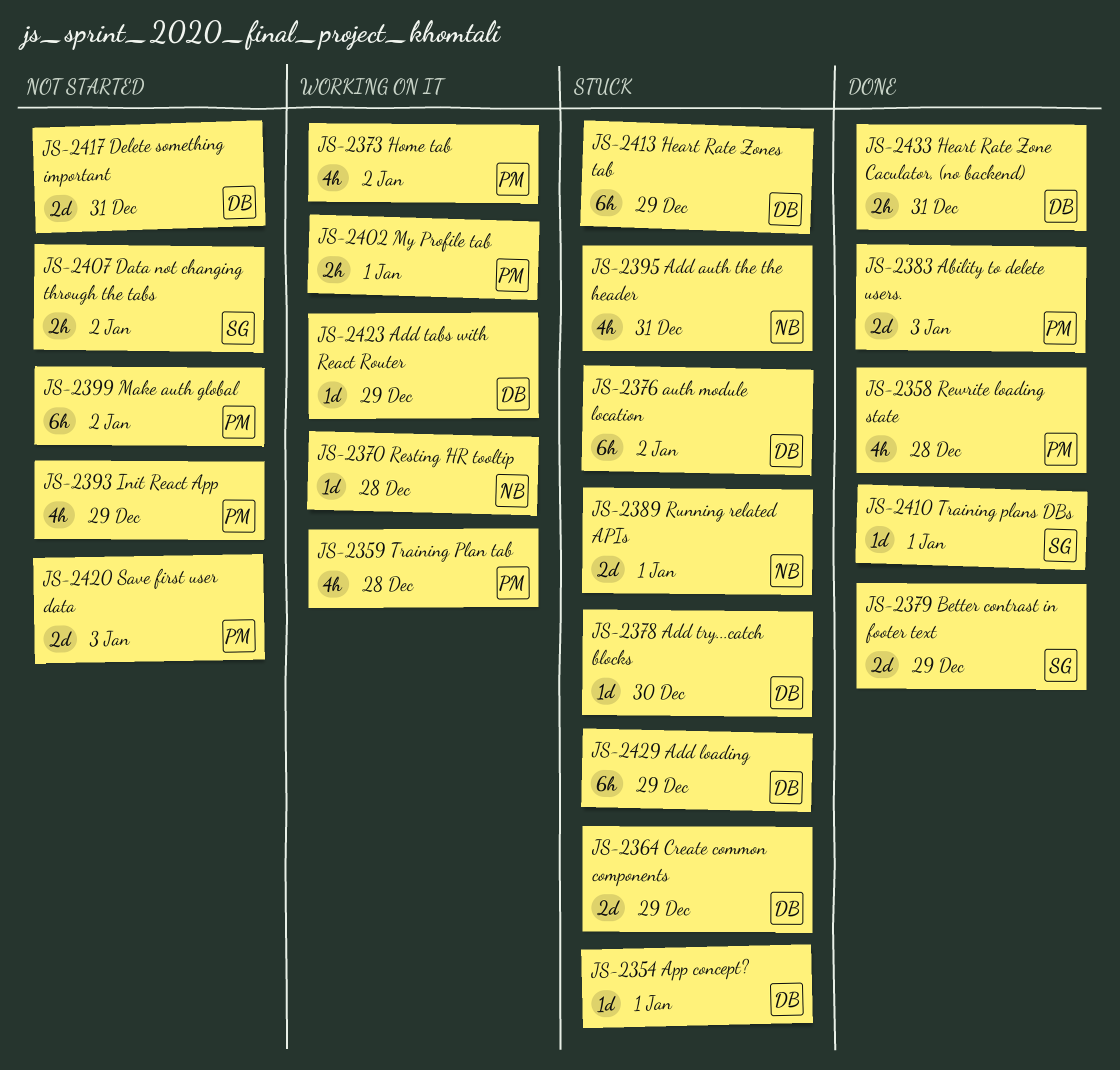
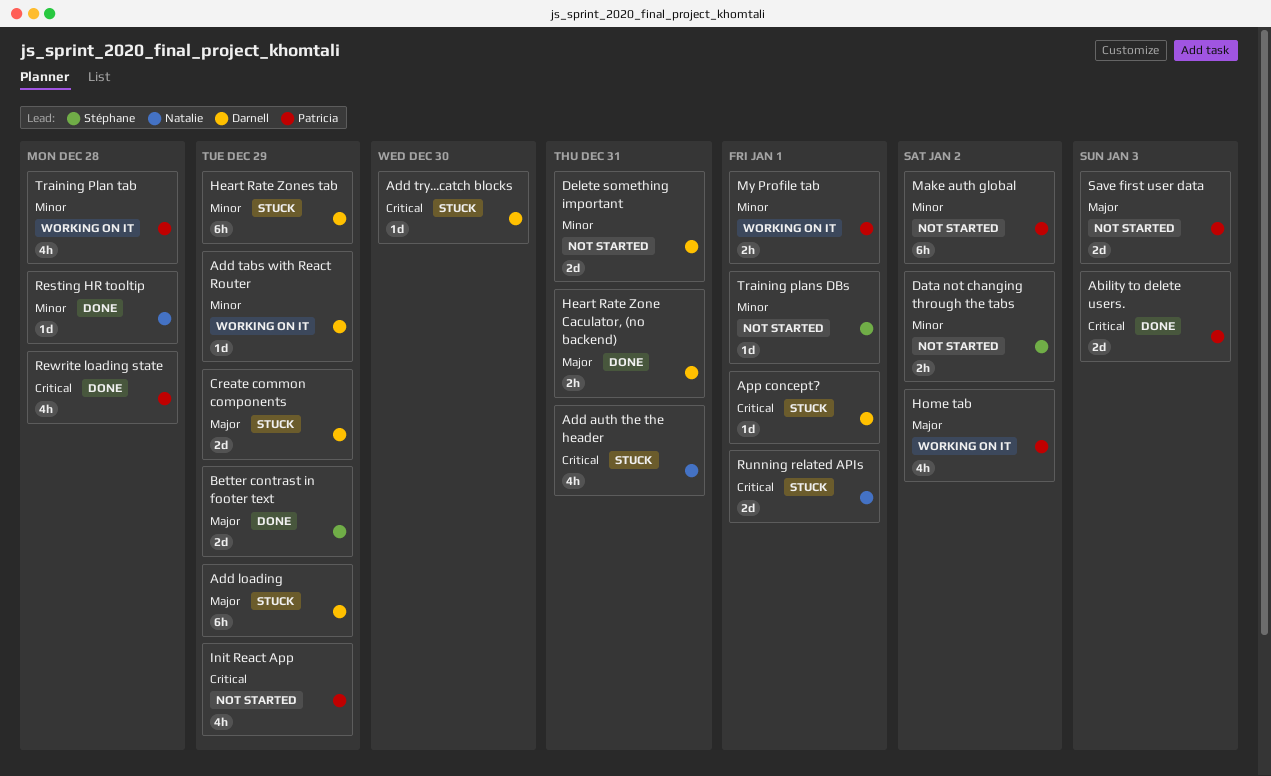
auth module location: present -> none
Resting HR tooltip, status: Working on it -> Done
Training plans DBs, status: Done -> Not started

